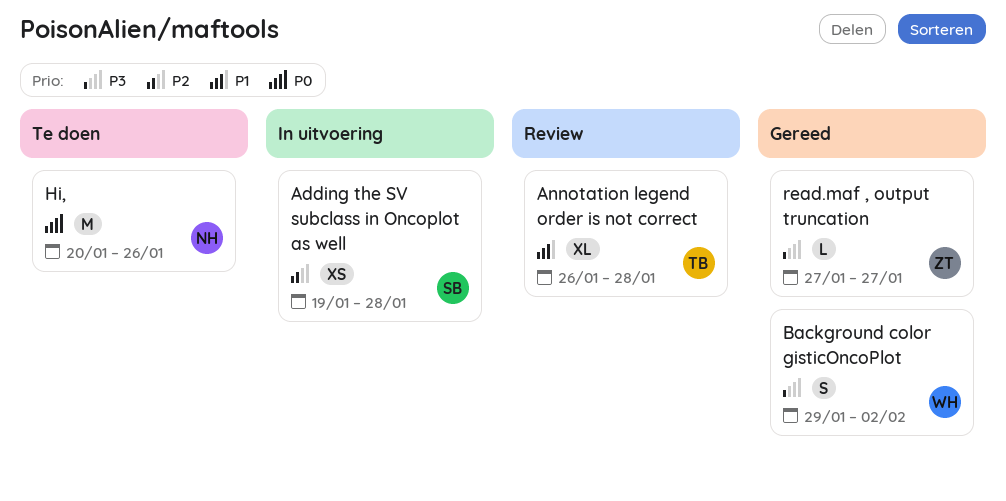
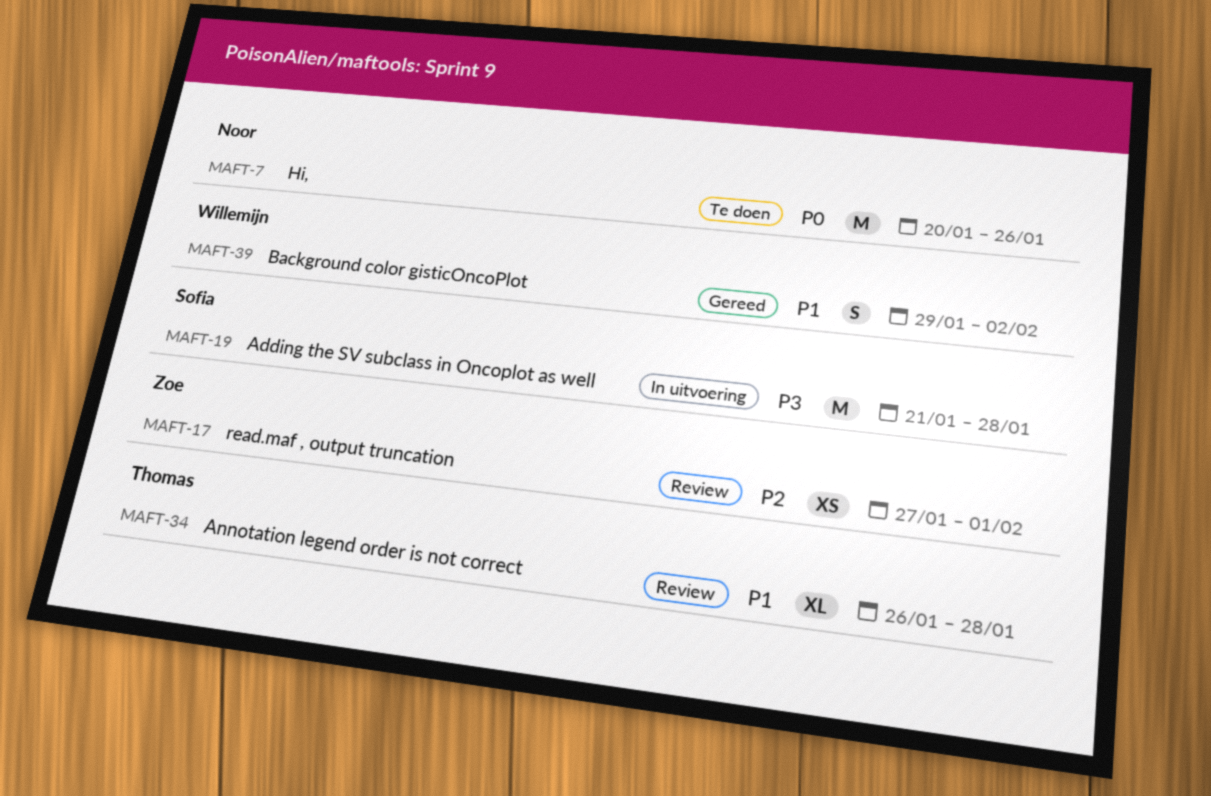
Adding the SV subclass in Oncoplot as well, priority: P2 -> P3
Adding the SV subclass in Oncoplot as well, estimate: XS -> M
Adding the SV subclass in Oncoplot as well, start: Jan 19 -> Jan 21
Background color gisticOncoPlot, priority: P3 -> P1
read.maf , output truncation, status: Gereed -> Review
read.maf , output truncation, priority: P3 -> P2
read.maf , output truncation, estimate: L -> XS
read.maf , output truncation, due: Jan 27 -> Feb 1

